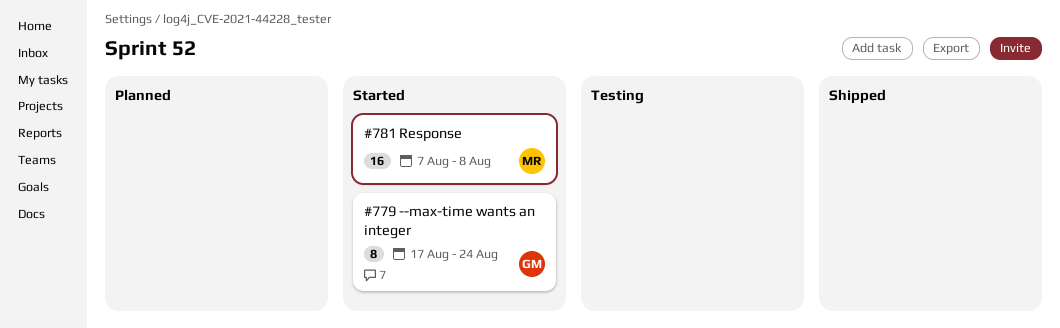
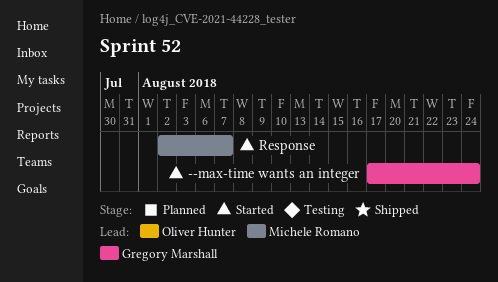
Response, start: Aug 7 -> Aug 2
Response, due: Aug 8 -> Aug 7

